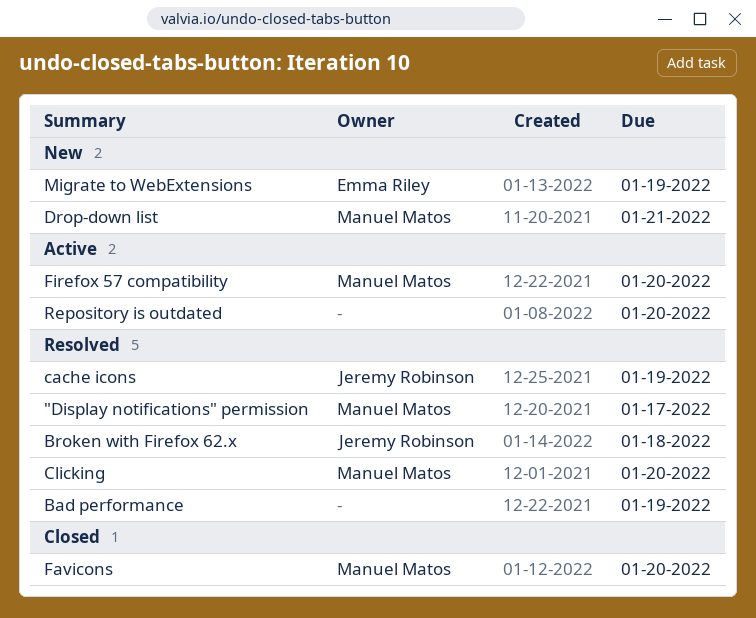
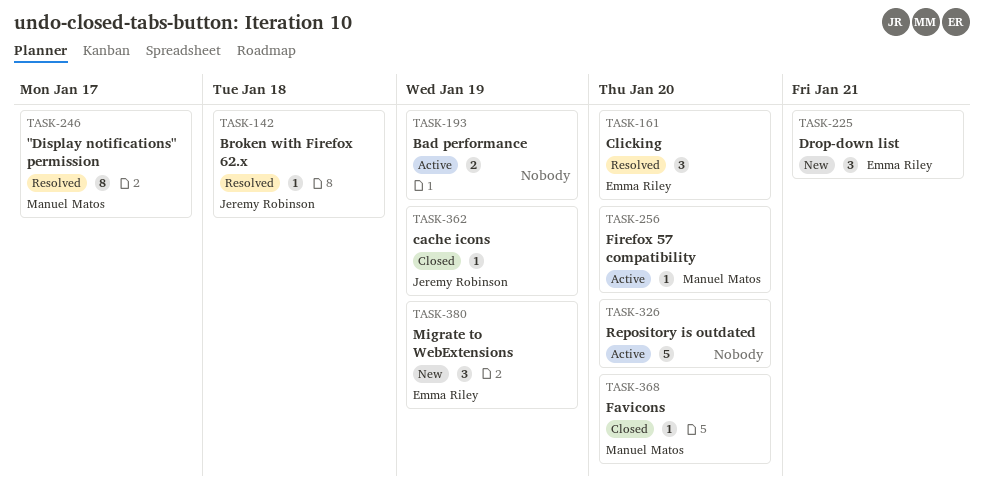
Bad performance, status: Resolved -> Active
cache icons, status: Resolved -> Closed
Clicking, owner: Manuel Matos -> Emma Riley
Drop-down list, owner: Manuel Matos -> Emma Riley

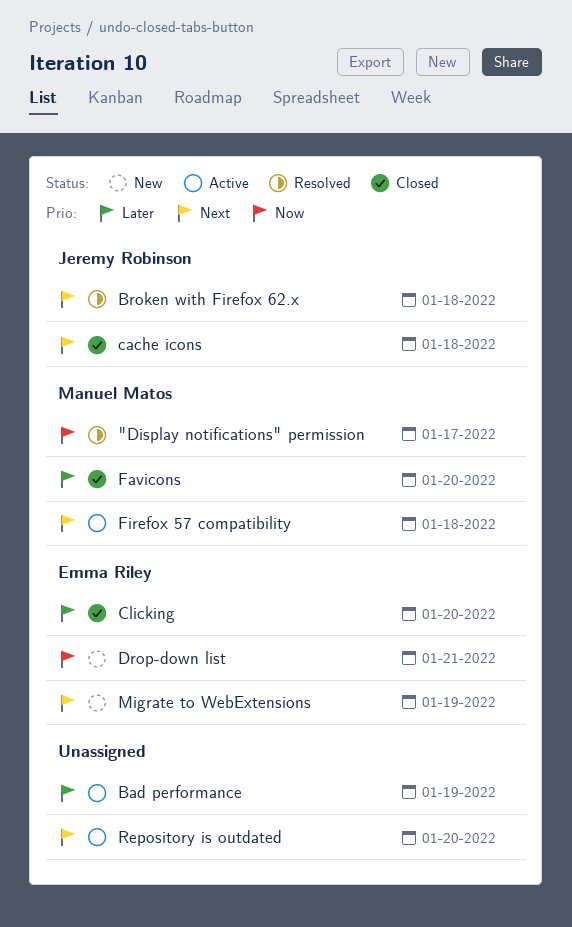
cache icons, due: Jan 19 -> Jan 18
Clicking, status: Resolved -> Closed
Firefox 57 compatibility, due: Jan 20 -> Jan 18

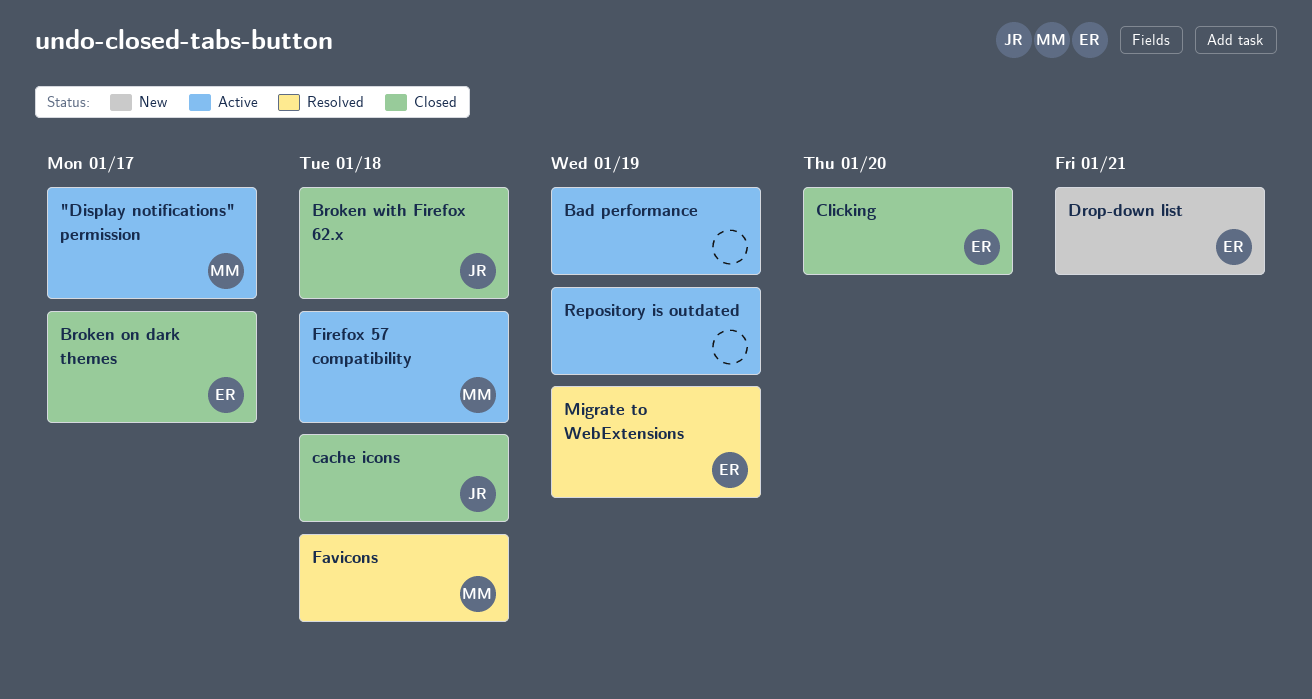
"Display notifications" permission, status: Resolved -> Active
Broken on dark themes: none -> present
Broken with Firefox 62.x, status: Resolved -> Closed
Favicons, status: Closed -> Resolved
Favicons, due: Jan 20 -> Jan 18
Migrate to WebExtensions, status: New -> Resolved
Repository is outdated, due: Jan 20 -> Jan 19

